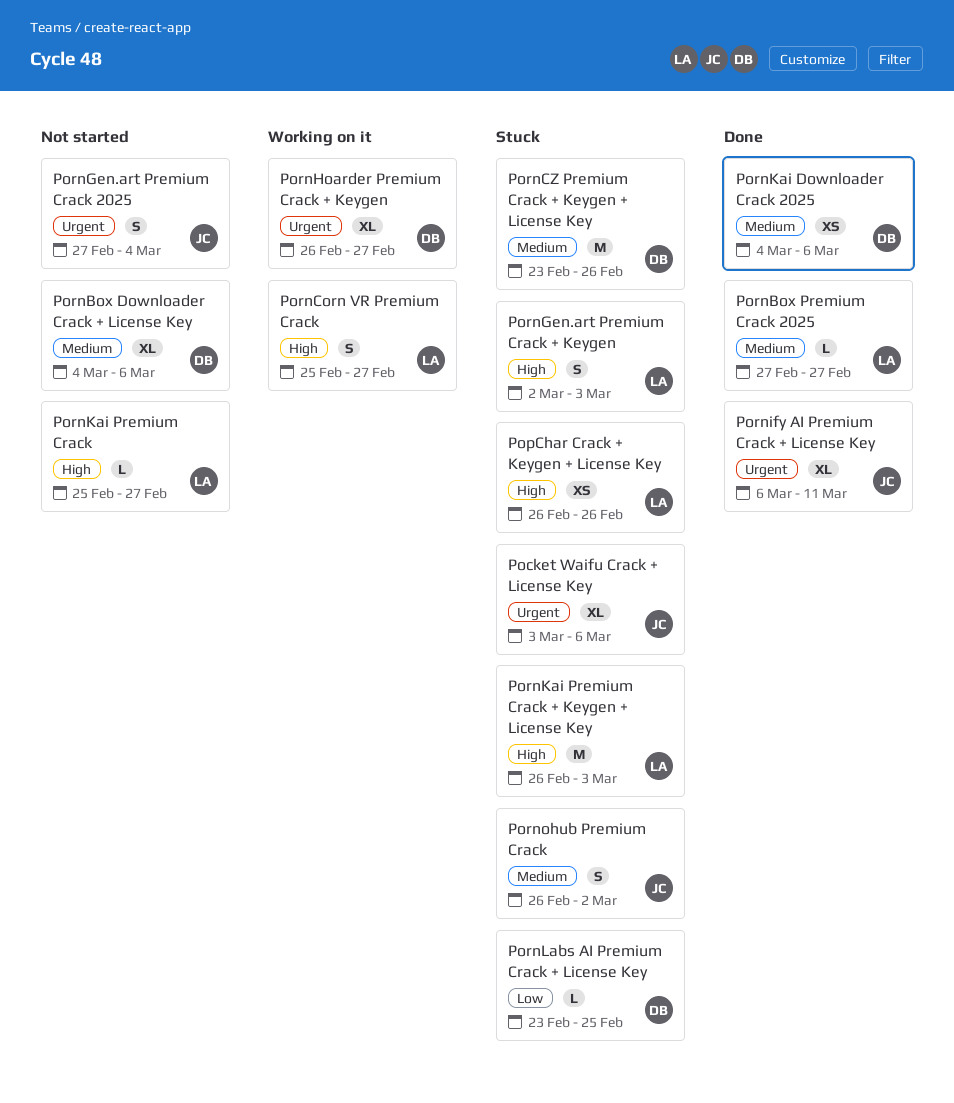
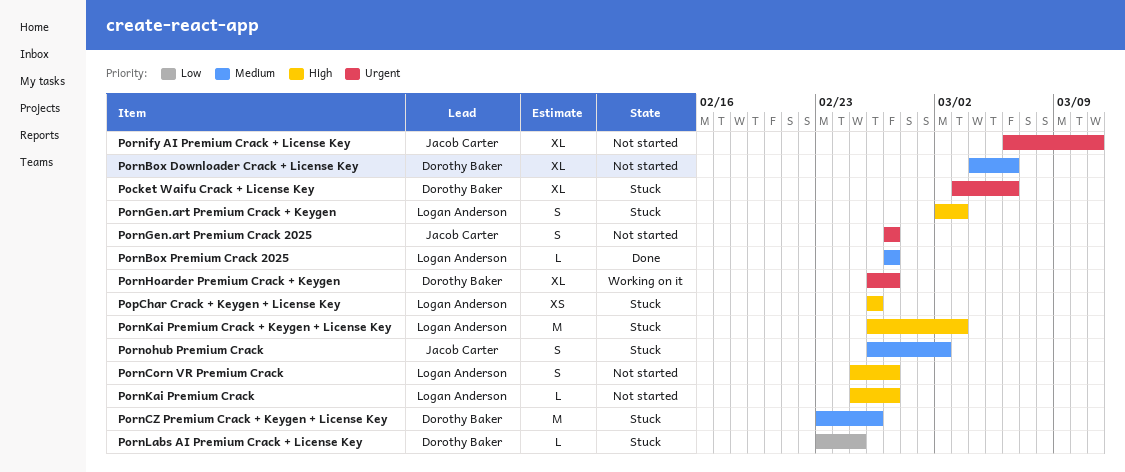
Pocket Waifu Crack + License Key, owner: Jacob Carter -> Dorothy Baker
PornCorn VR Premium Crack, status: Working on it -> Not started
PornGen.art Premium Crack 2025, due: Mar 4 -> Feb 27
Pornify AI Premium Crack + License Key, status: Done -> Not started
PornKai Downloader Crack 2025: present -> none

